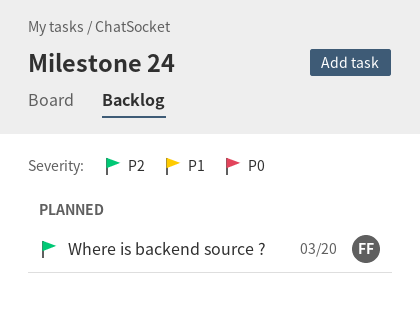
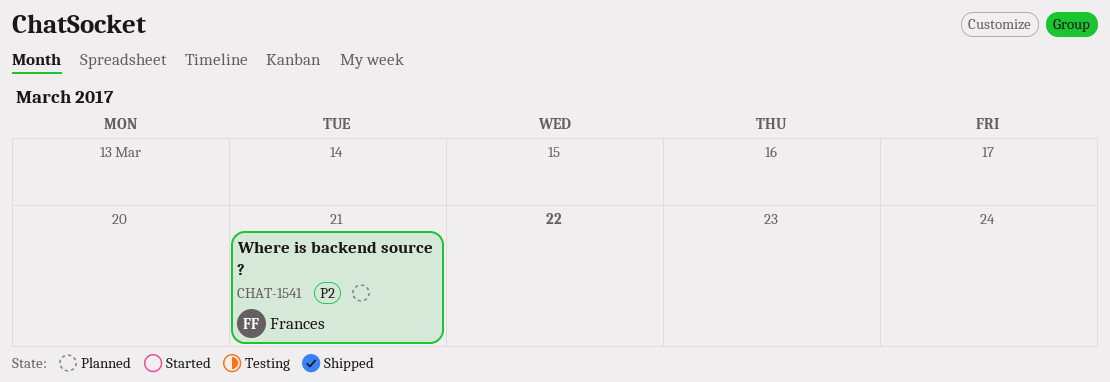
Where is backend source ?, due: Mar 20 -> Mar 21

